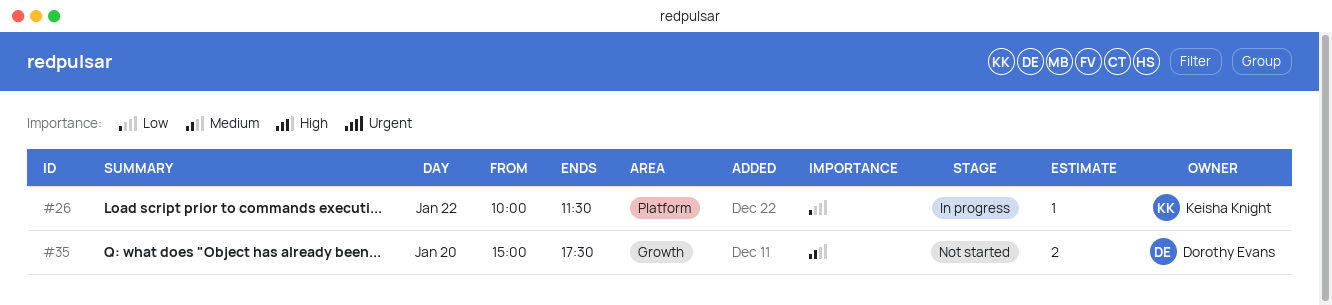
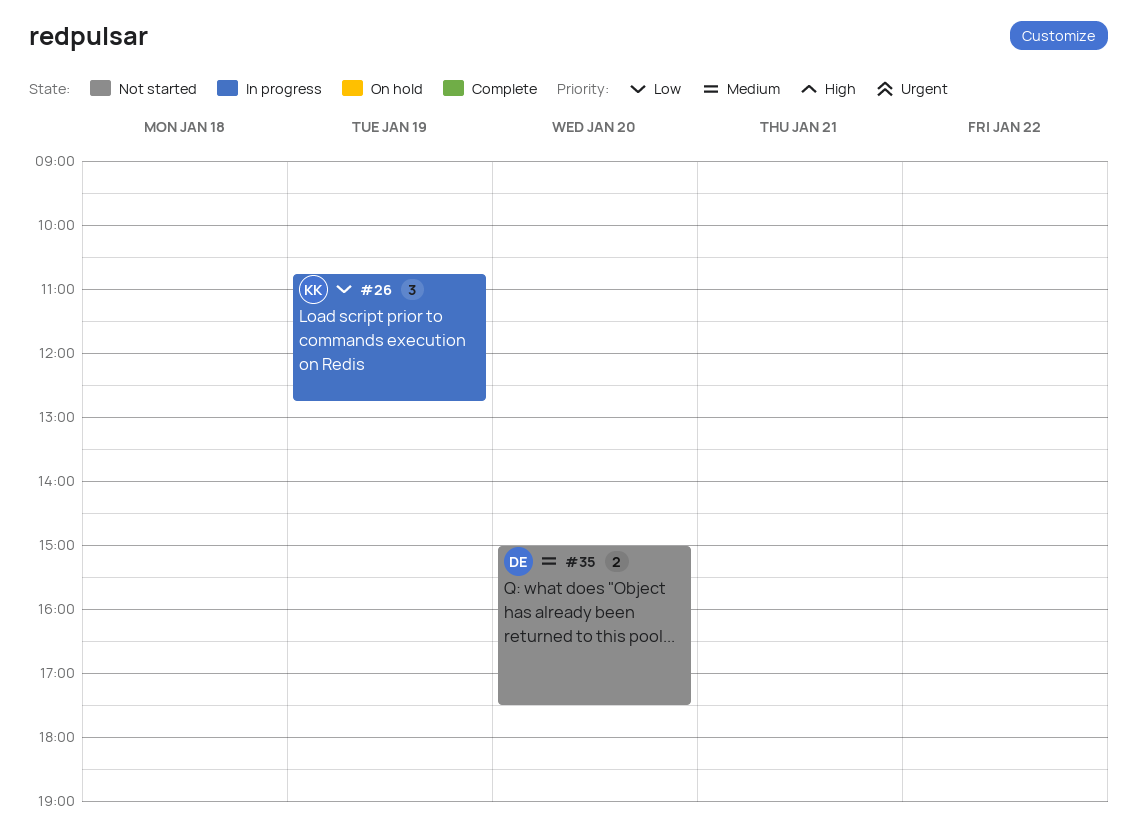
#26, estimate: 1 -> 3
#26, day: Jan 22 -> Jan 19
#26, begins: 10:00 -> 10:45
#26, ends: 11:30 -> 12:45

